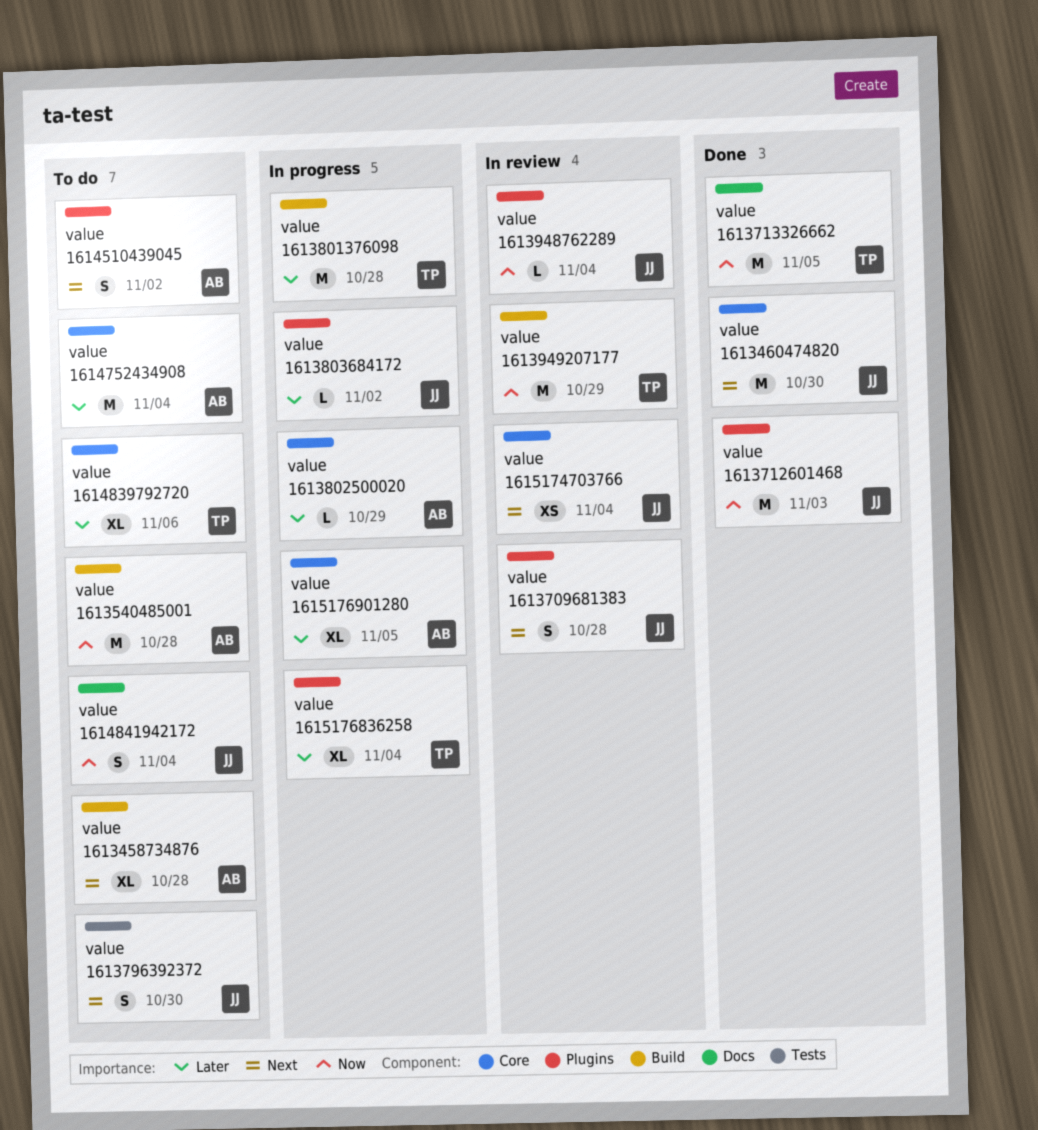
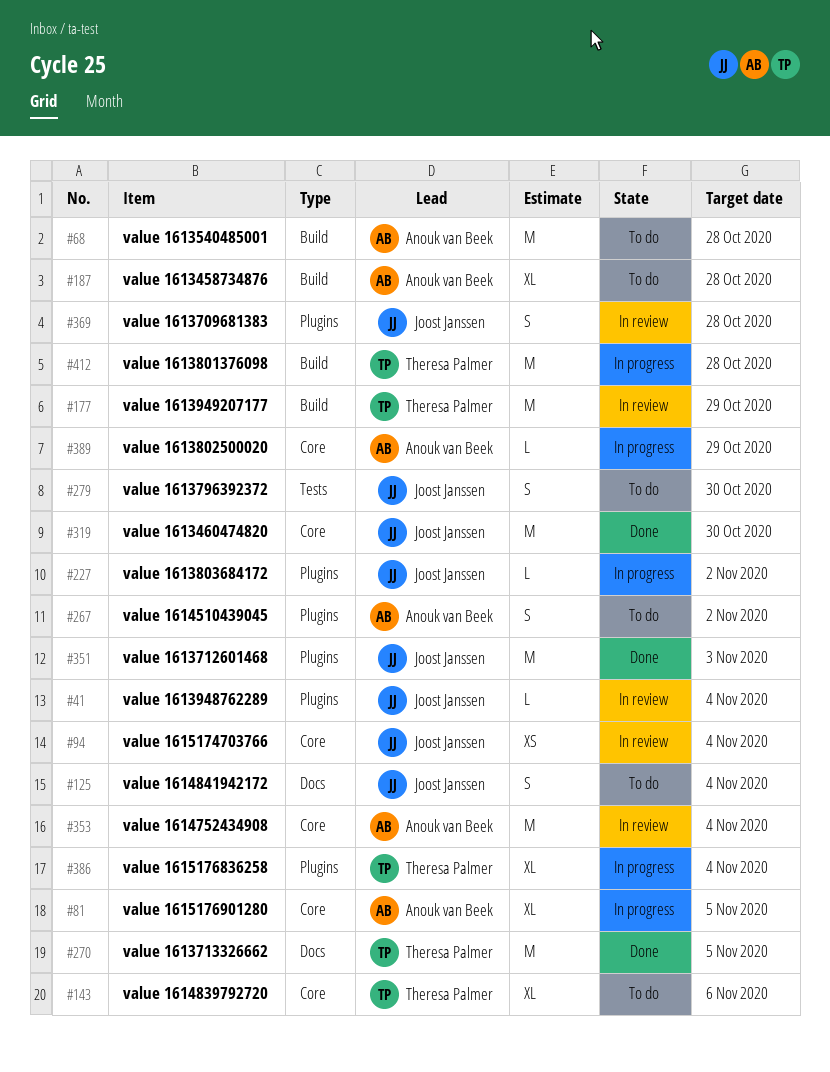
value 1614752434908, status: To do -> In review

